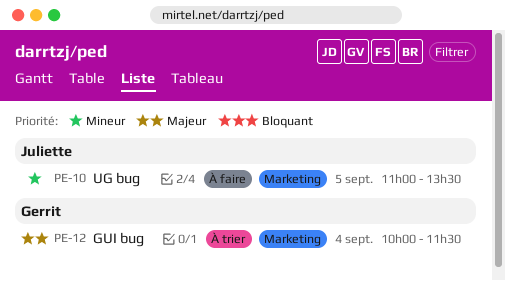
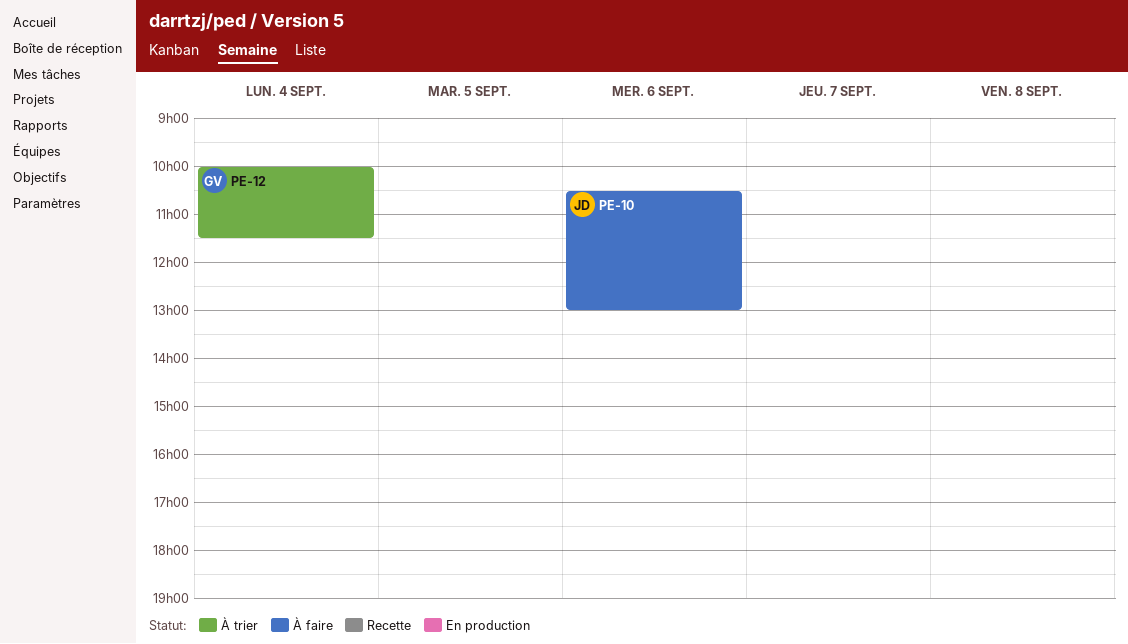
PE-10, day: Sep 5 -> Sep 6
PE-10, begins: 11:00 -> 10:30
PE-10, ends: 13:30 -> 13:00

